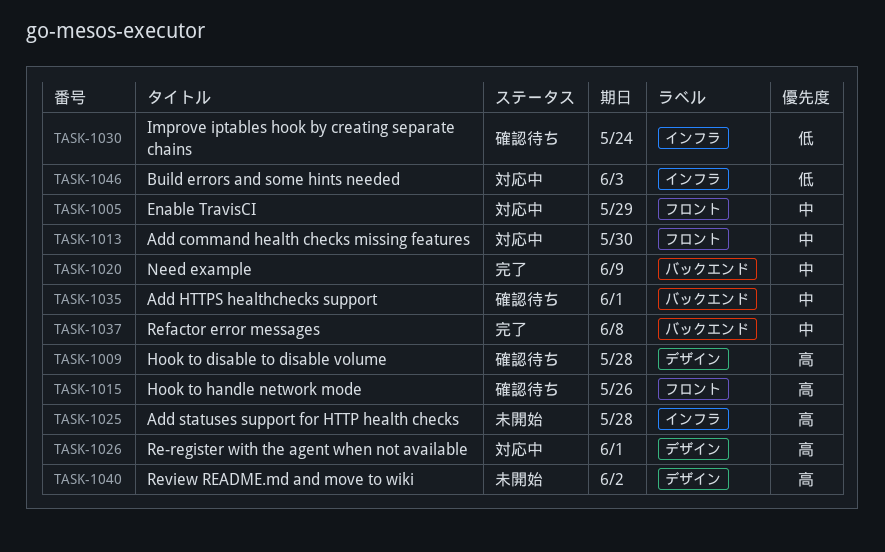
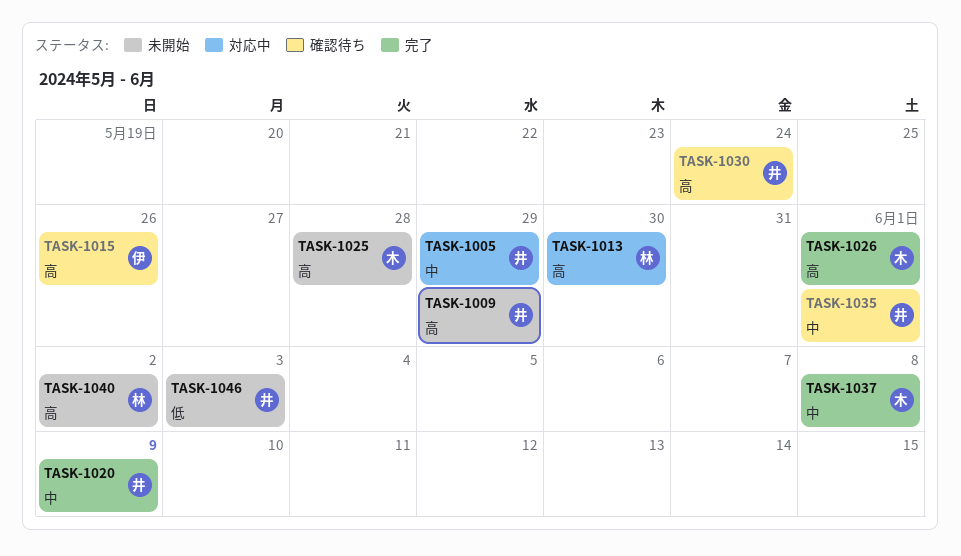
TASK-1009, status: 確認待ち -> 未開始
TASK-1009, due: May 28 -> May 29
TASK-1013, priority: 中 -> 高
TASK-1026, status: 対応中 -> 完了
TASK-1030, priority: 低 -> 高
TASK-1046, status: 対応中 -> 未開始

